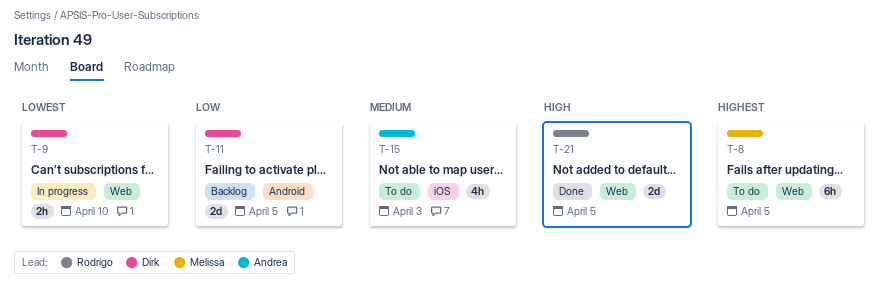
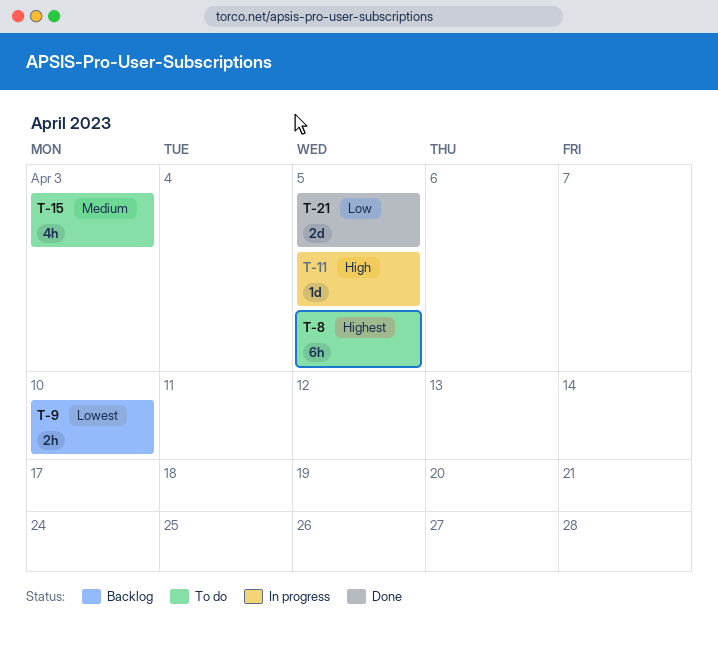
T-9, status: In progress -> Backlog
T-11, status: Backlog -> In progress
T-11, priority: Low -> High
T-11, estimate: 2d -> 1d
T-21, priority: High -> Low

